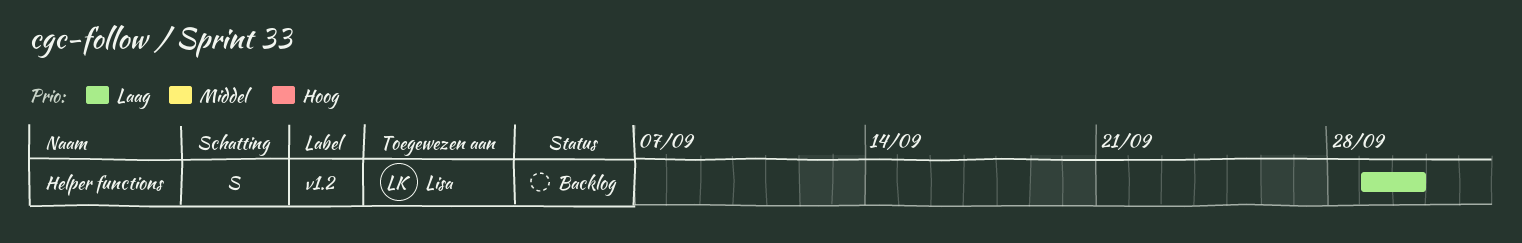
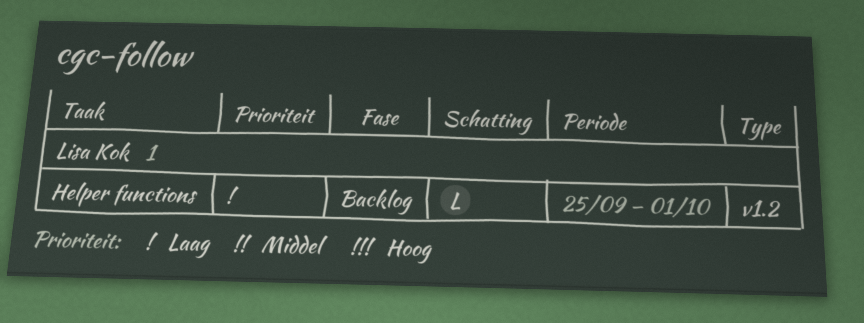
Helper functions, estimate: S -> L
Helper functions, start: Sep 29 -> Sep 25
Helper functions, due: Sep 30 -> Oct 1

